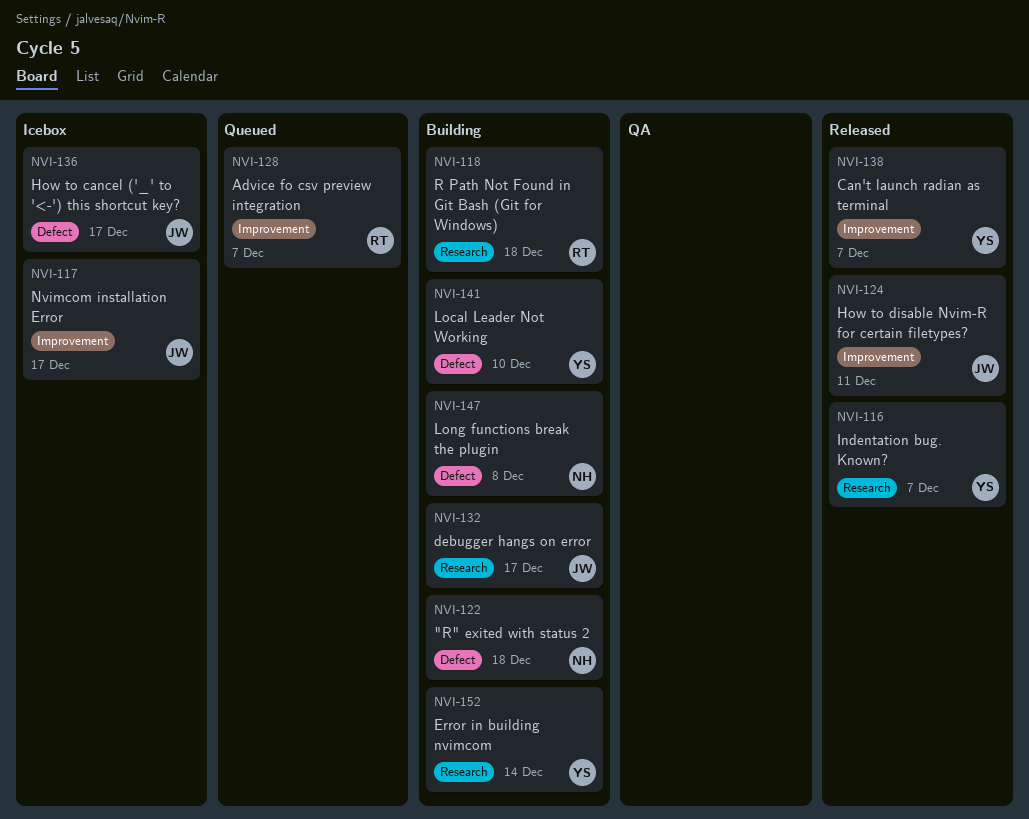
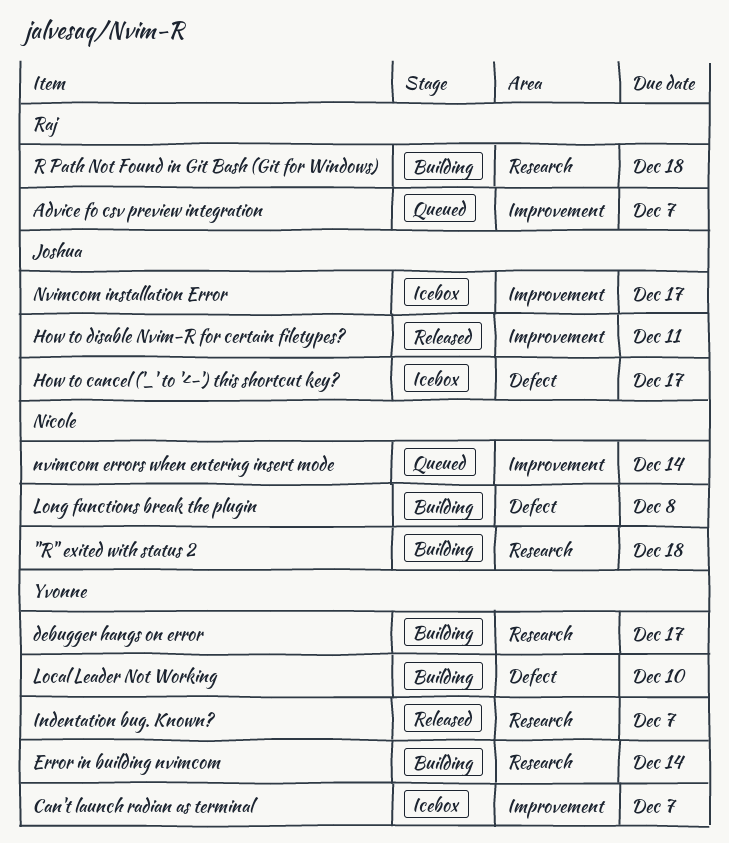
"R" exited with status 2, label: Defect -> Research
Can't launch radian as terminal, status: Released -> Icebox
debugger hangs on error, owner: Joshua -> Yvonne
nvimcom errors when entering insert mode: none -> present

